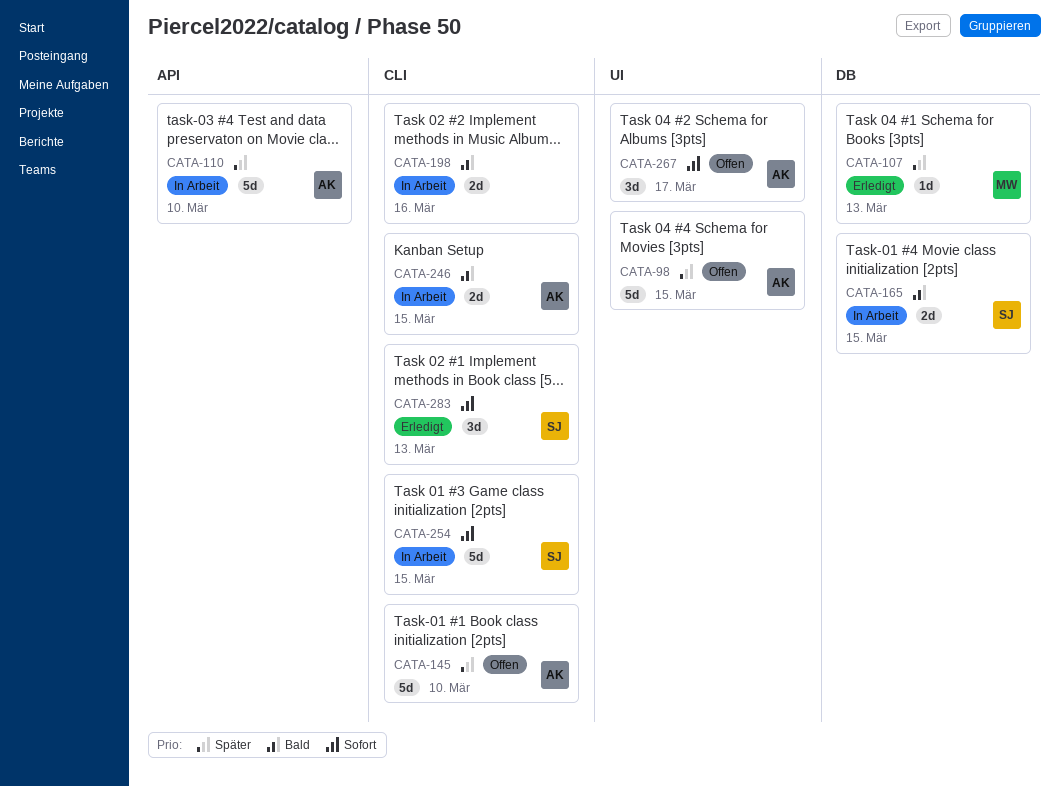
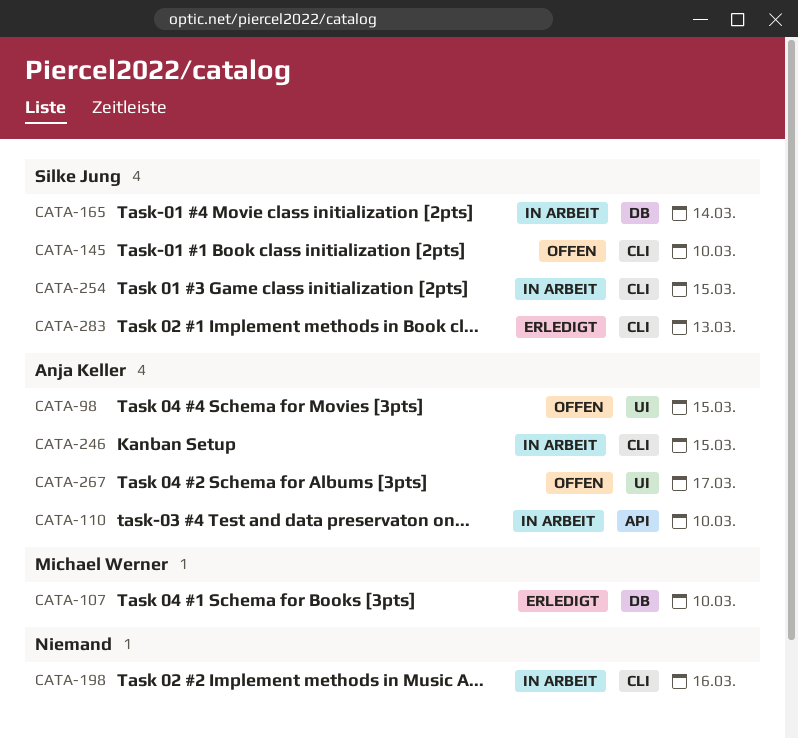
CATA-107, due: Mar 13 -> Mar 10
CATA-145, owner: Anja Keller -> Silke Jung
CATA-165, due: Mar 15 -> Mar 14

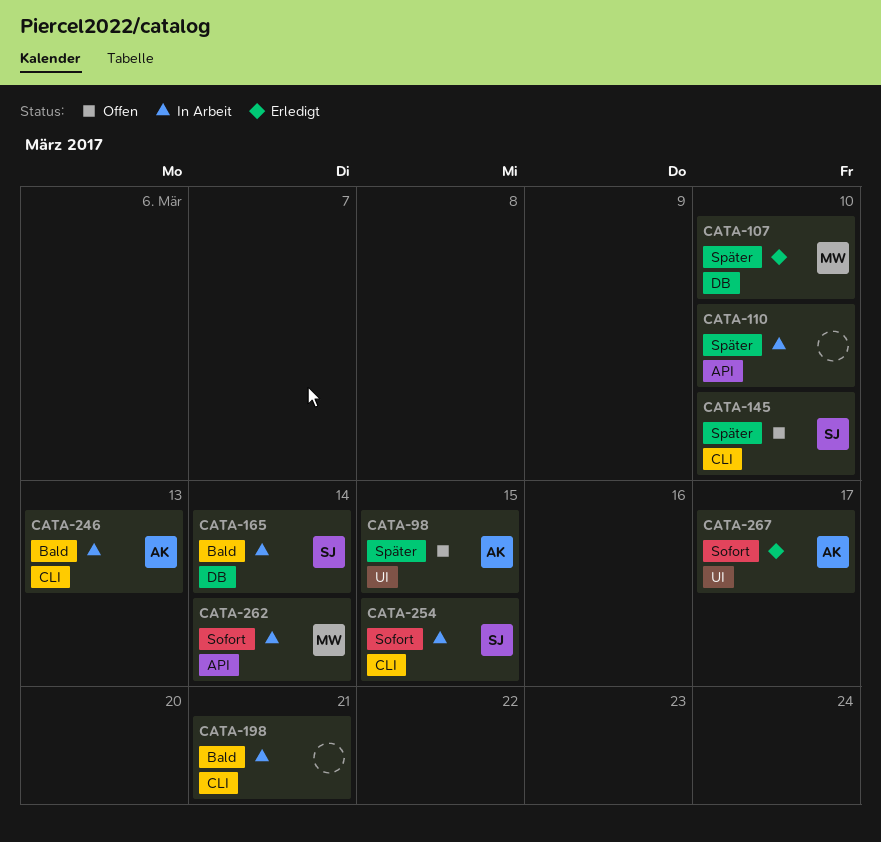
CATA-110, owner: Anja Keller -> none
CATA-198, due: Mar 16 -> Mar 21
CATA-246, due: Mar 15 -> Mar 13
CATA-262: none -> present
CATA-267, status: Offen -> Erledigt
CATA-283: present -> none

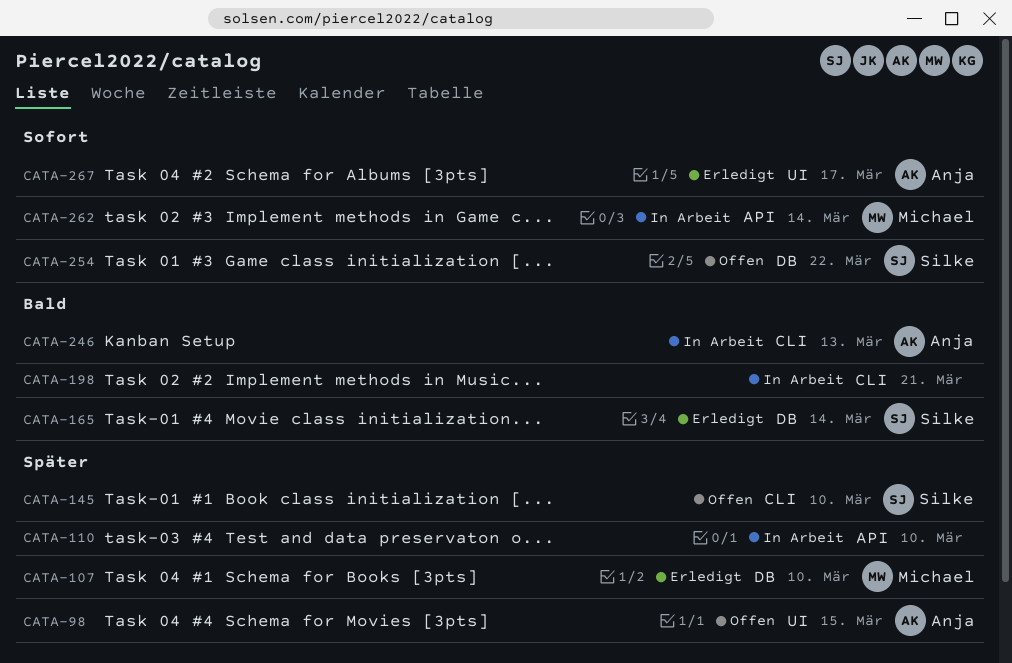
CATA-165, status: In Arbeit -> Erledigt
CATA-254, status: In Arbeit -> Offen
CATA-254, label: CLI -> DB
CATA-254, due: Mar 15 -> Mar 22

